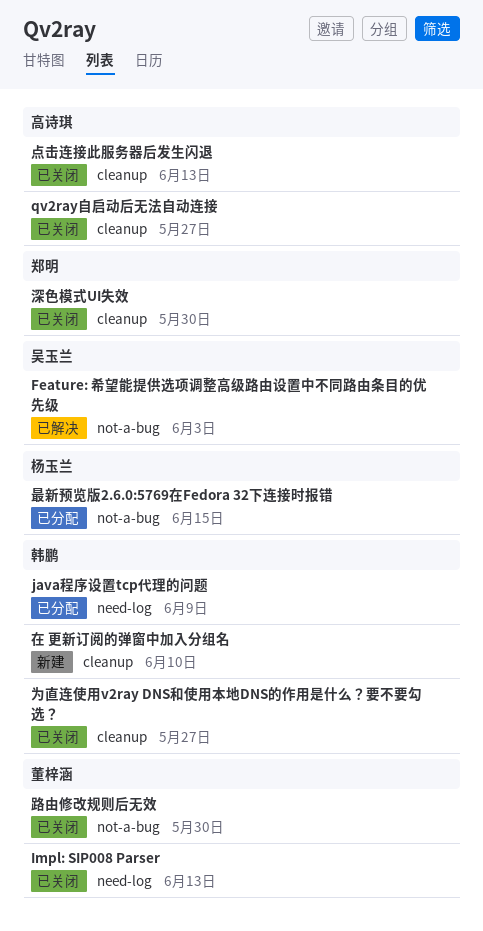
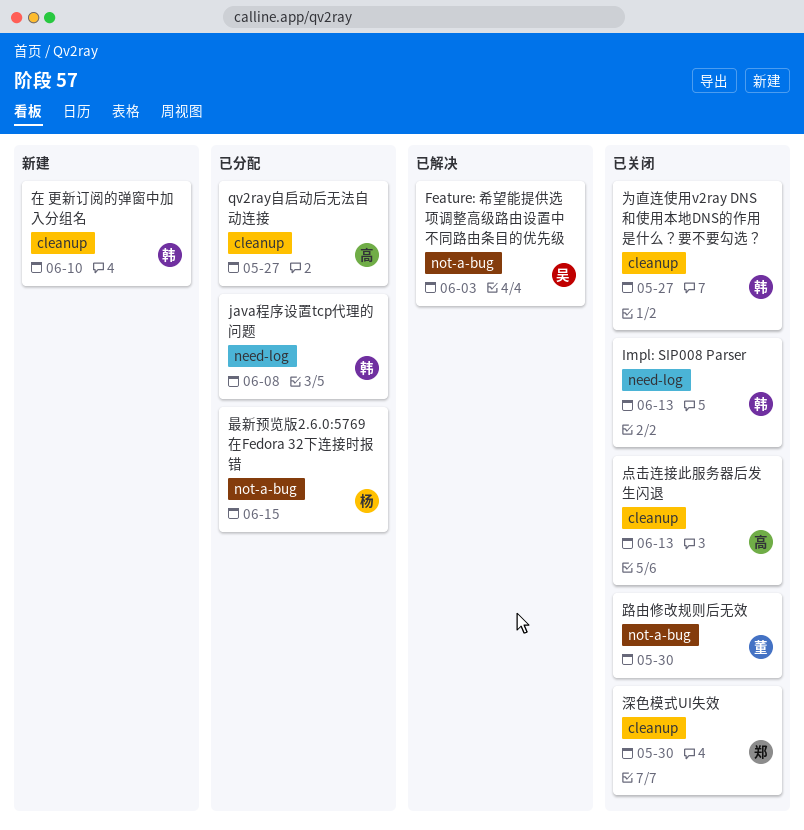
Impl: SIP008 Parser, owner: 董梓涵 -> 韩鹏
java程序设置tcp代理的问题, due: Jun 9 -> Jun 8
qv2ray自启动后无法自动连接, status: 已关闭 -> 已分配

